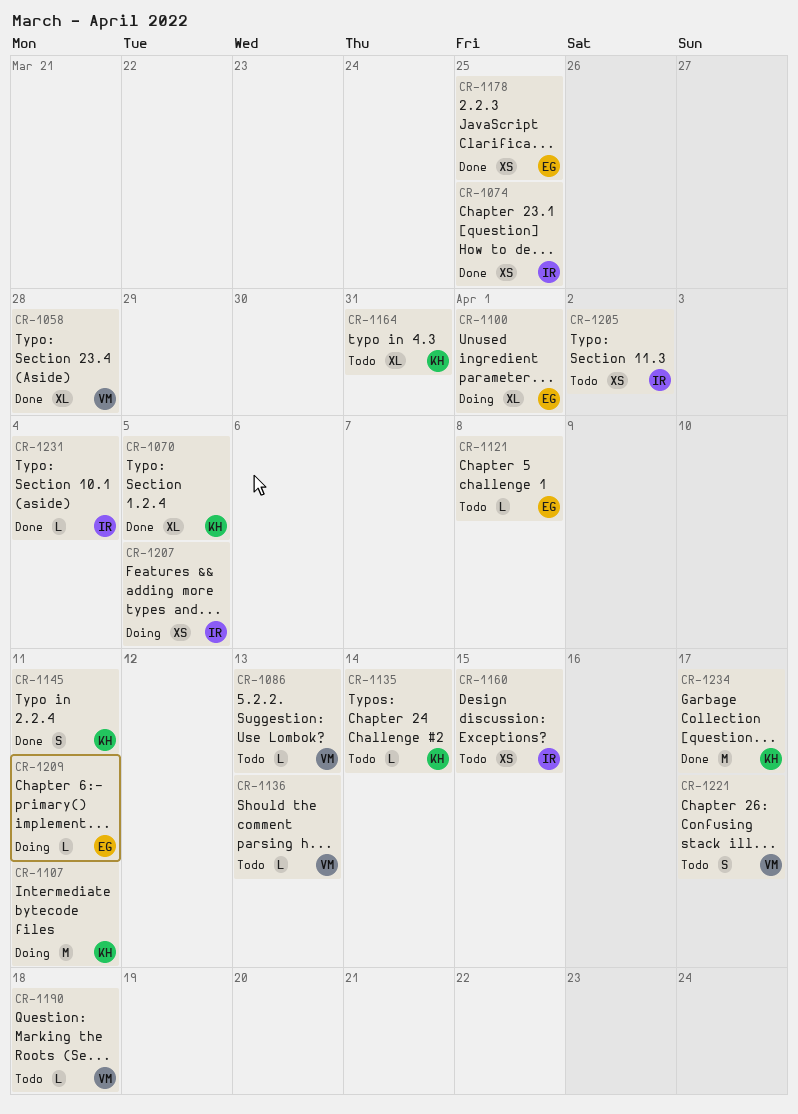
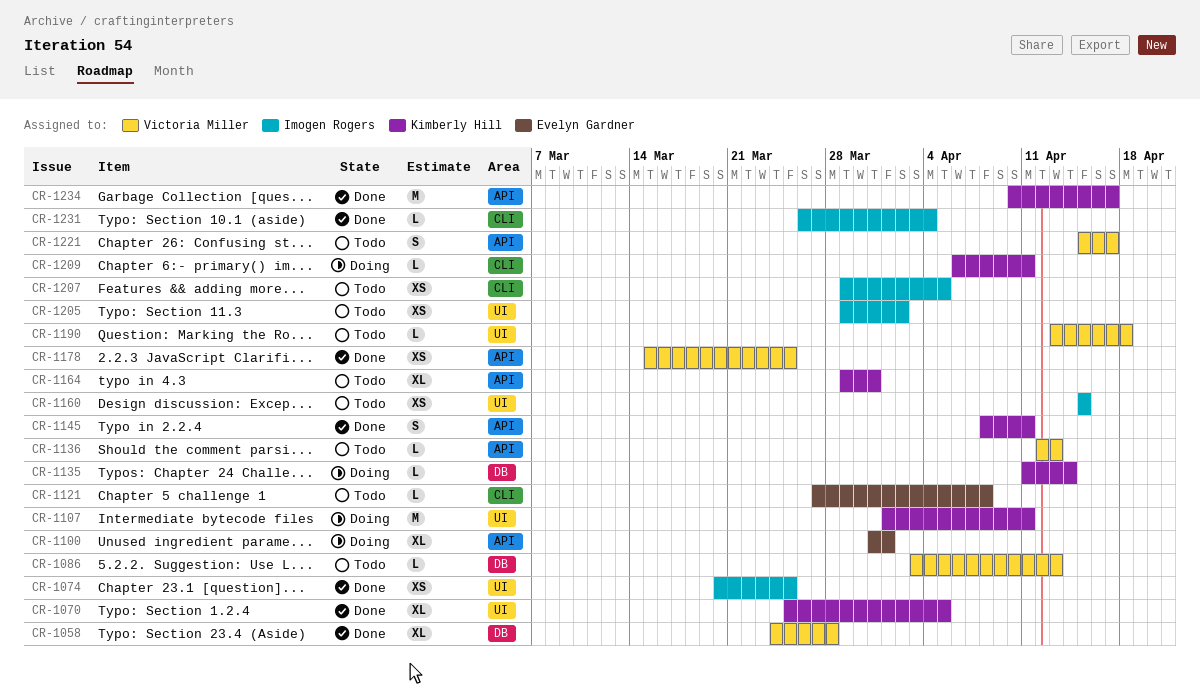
CR-1135, status: Todo -> Doing
CR-1178, owner: Evelyn Gardner -> Victoria Miller
CR-1207, status: Doing -> Todo
CR-1209, owner: Evelyn Gardner -> Kimberly Hill

